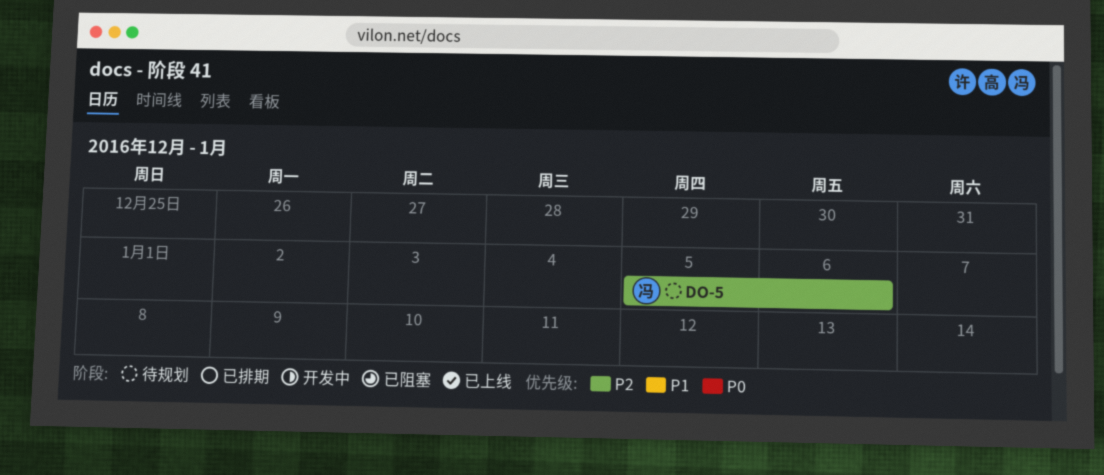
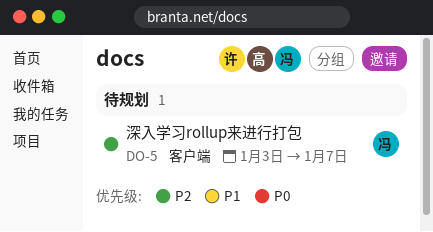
DO-5, start: Jan 5 -> Jan 3
DO-5, due: Jan 6 -> Jan 7

